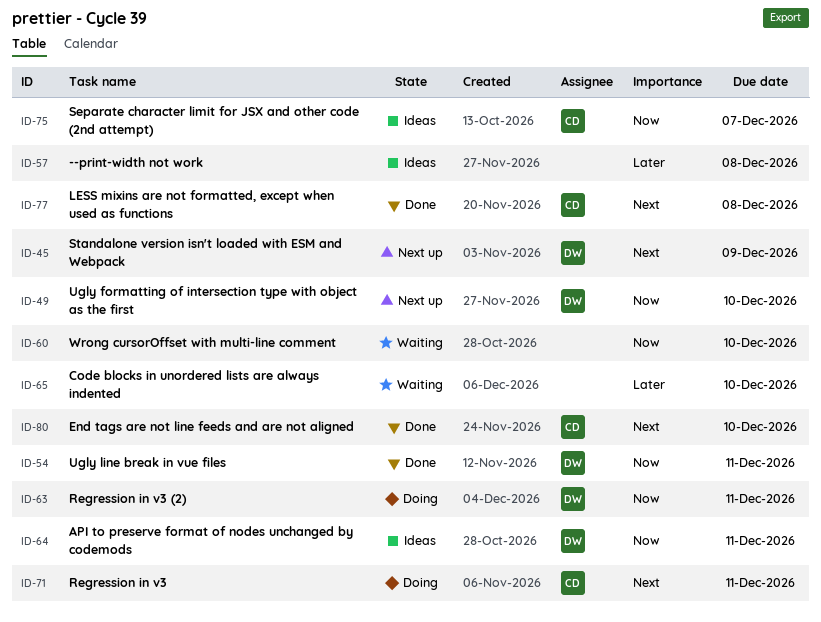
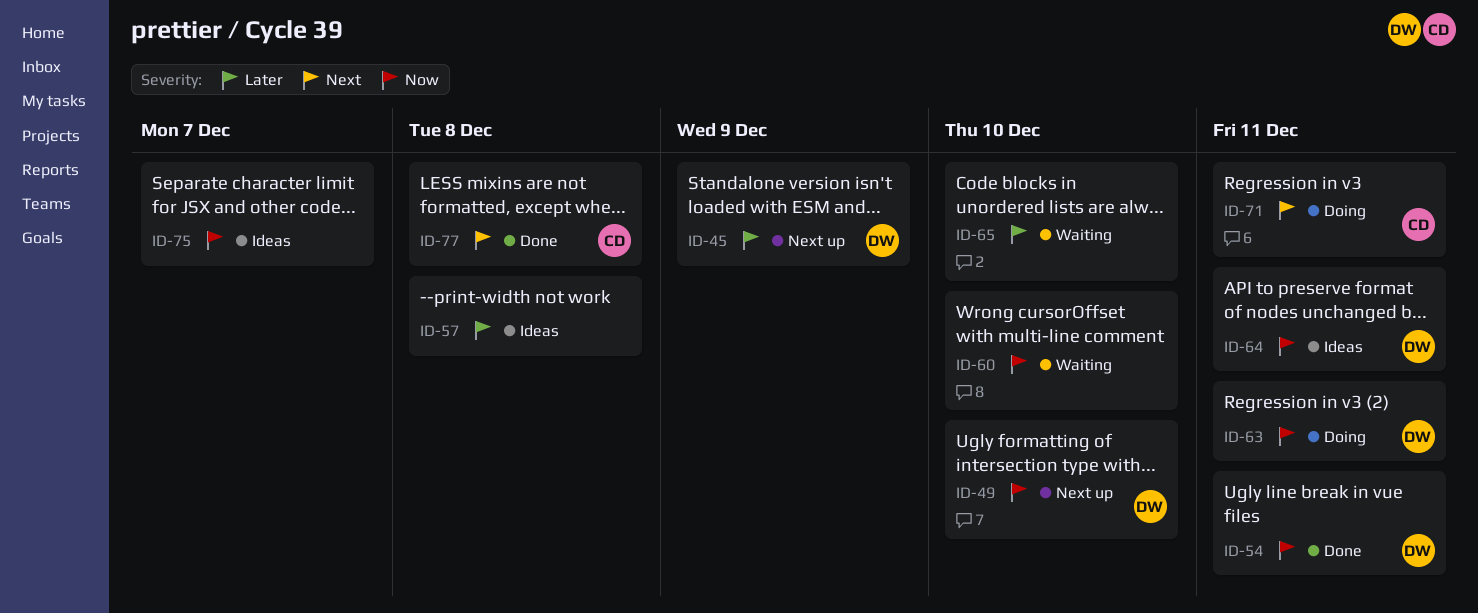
ID-45, priority: Next -> Later
ID-75, owner: CD -> none
ID-80: present -> none

